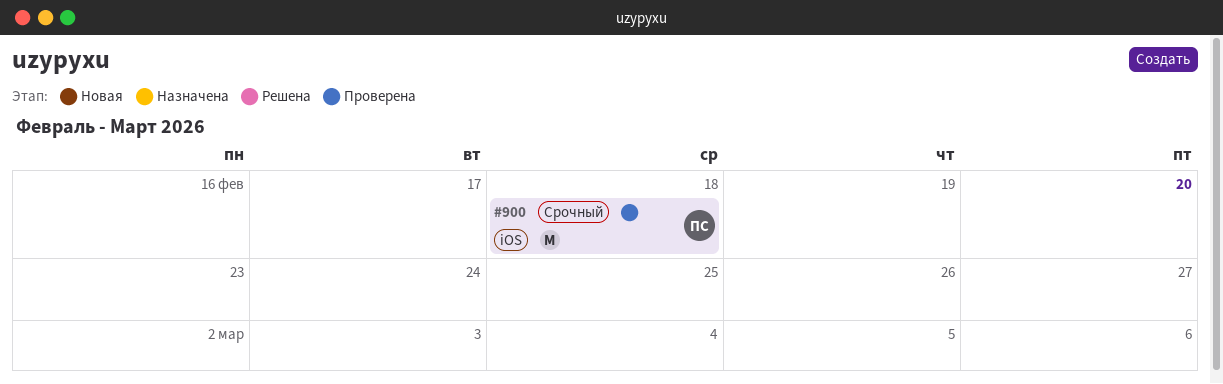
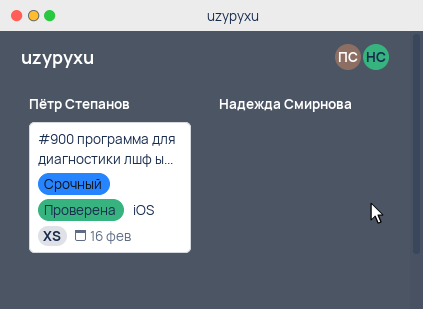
#900, estimate: M -> XS
#900, due: Feb 18 -> Feb 16

